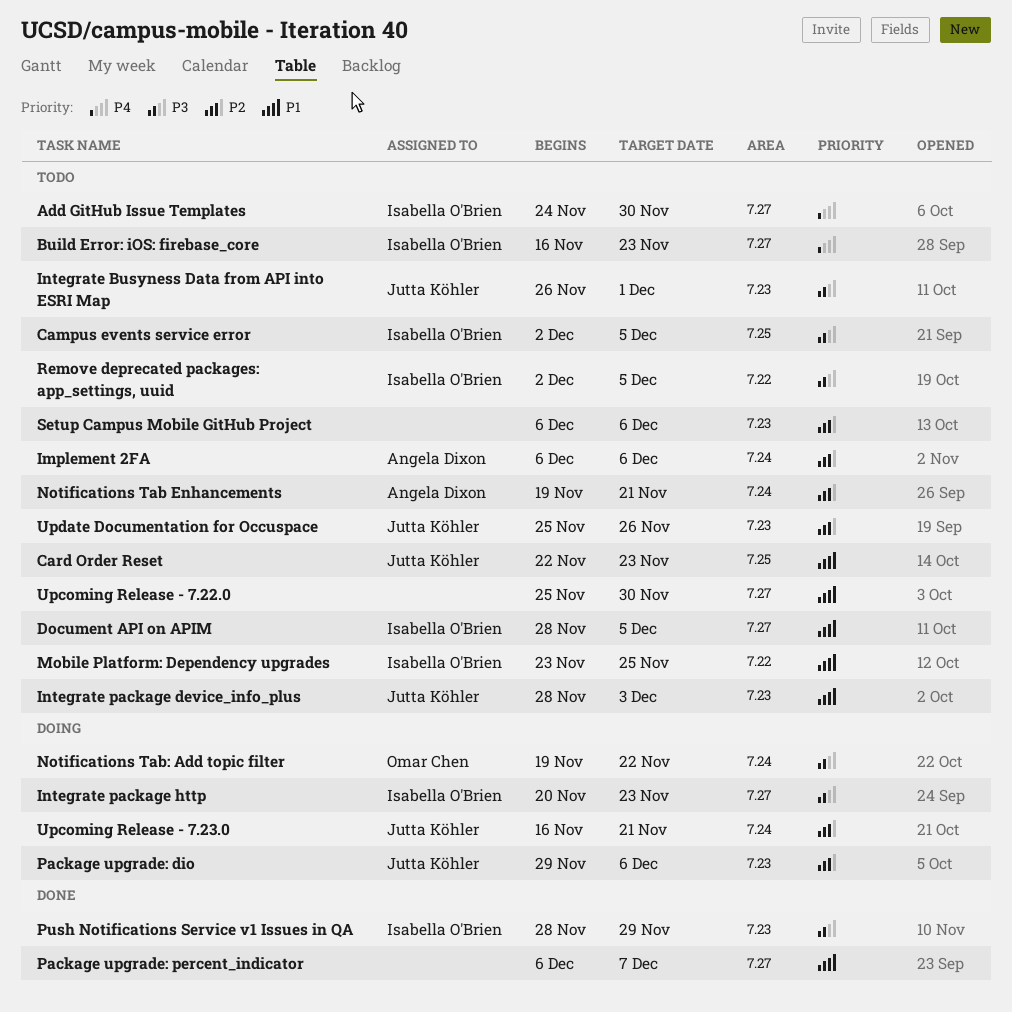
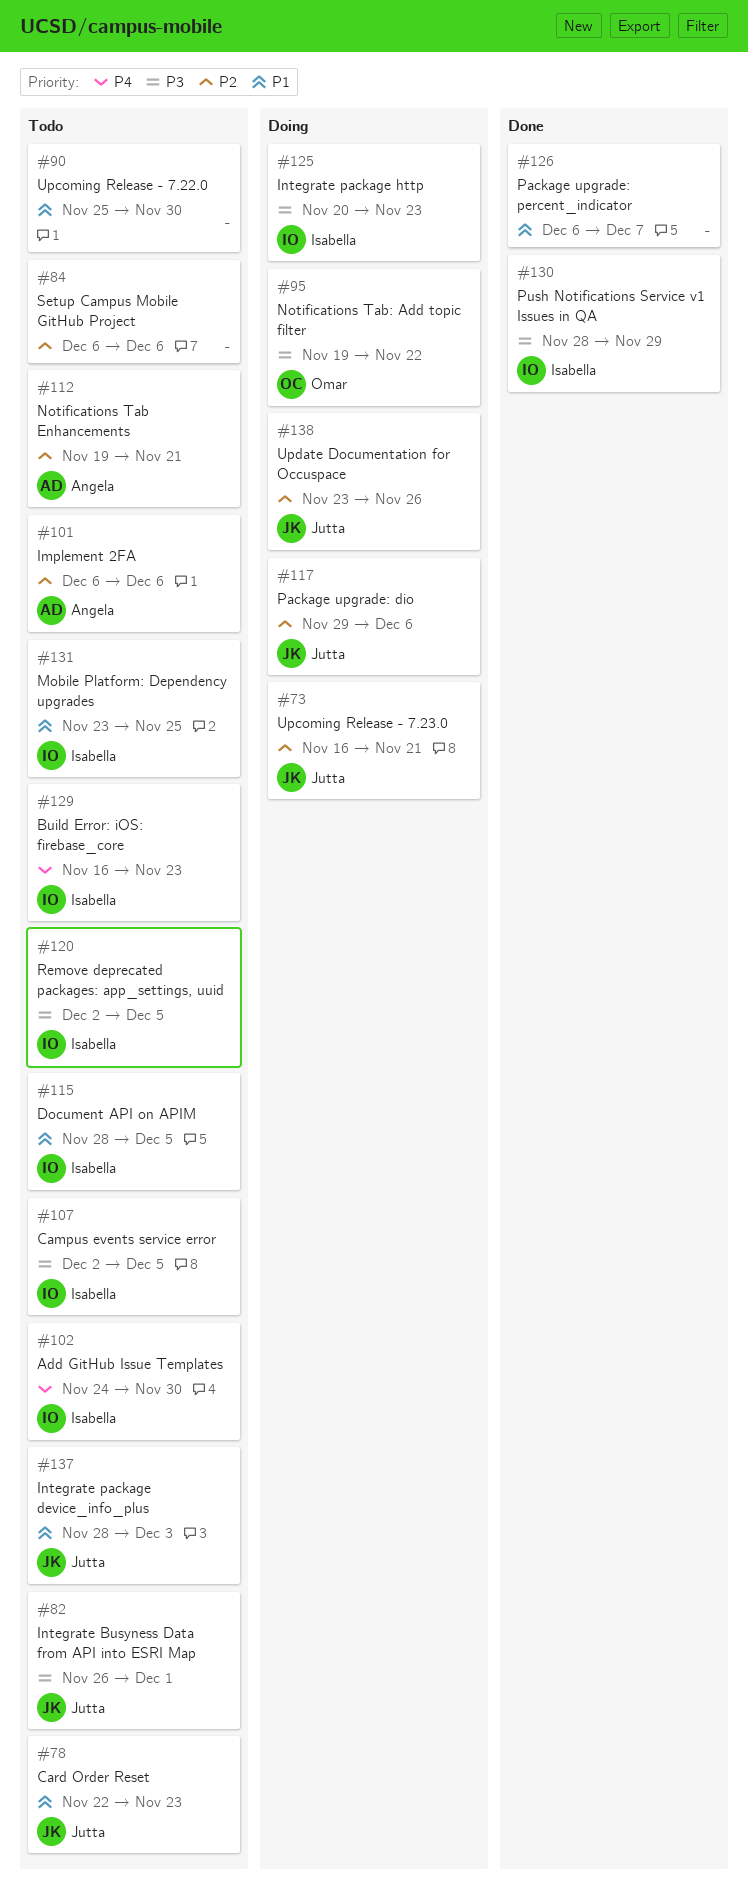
Update Documentation for Occuspace, status: Todo -> Doing
Update Documentation for Occuspace, start: Nov 25 -> Nov 23

